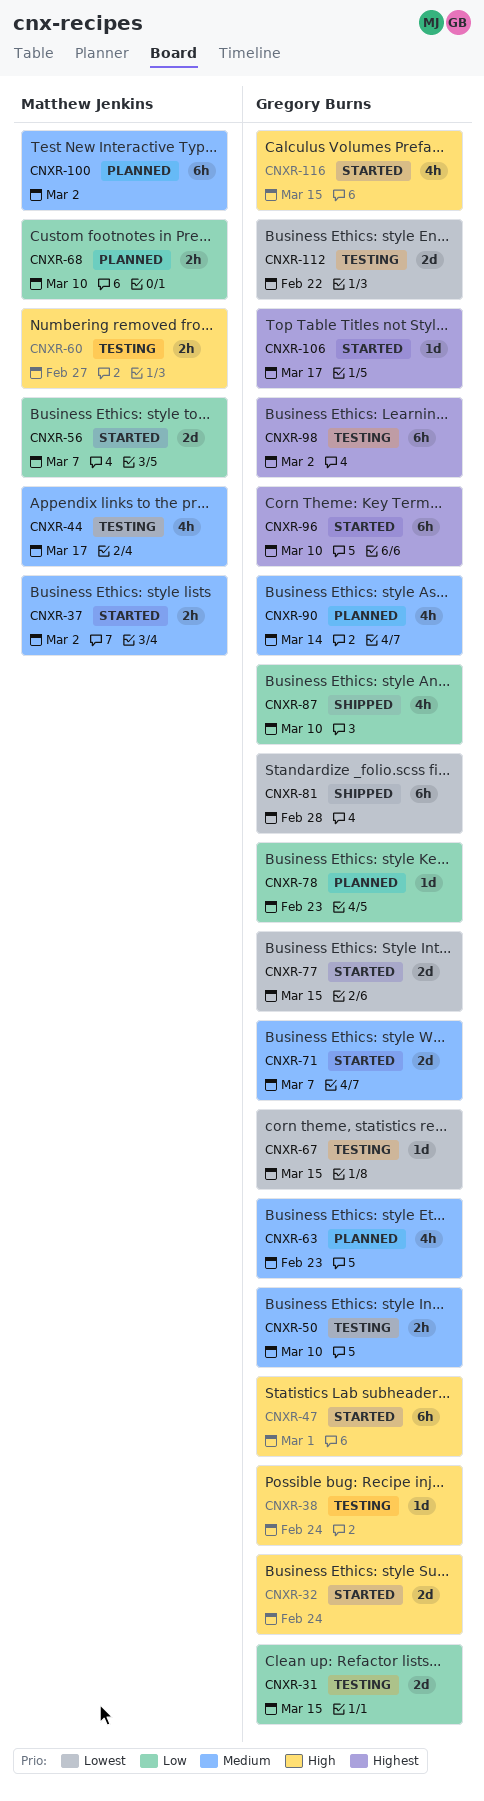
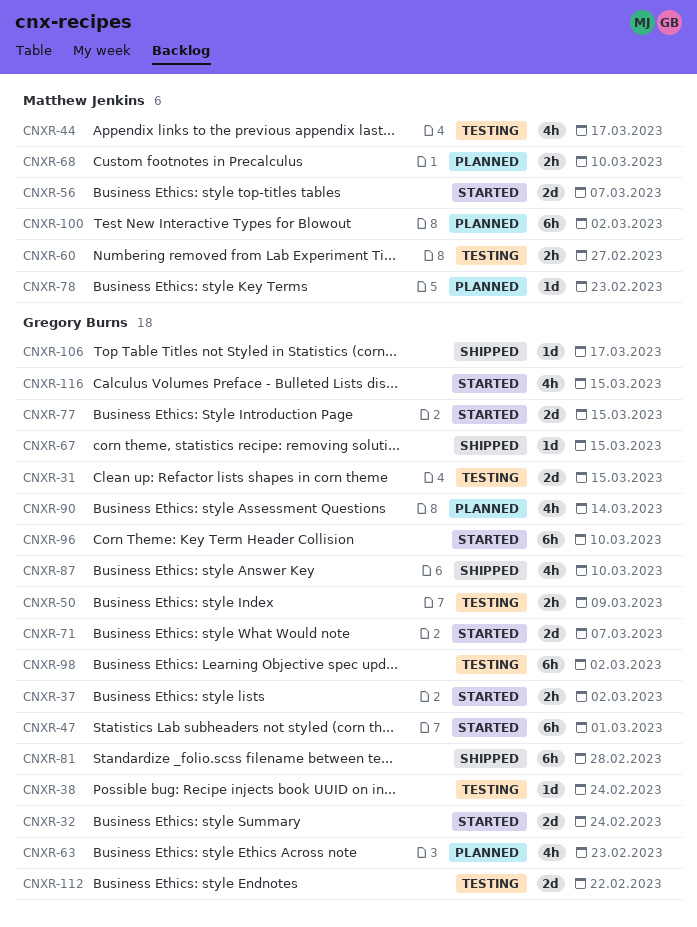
CNXR-37, owner: Matthew Jenkins -> Gregory Burns
CNXR-50, due: Mar 10 -> Mar 9
CNXR-67, status: Testing -> Shipped
CNXR-78, owner: Gregory Burns -> Matthew Jenkins
CNXR-106, status: Started -> Shipped

